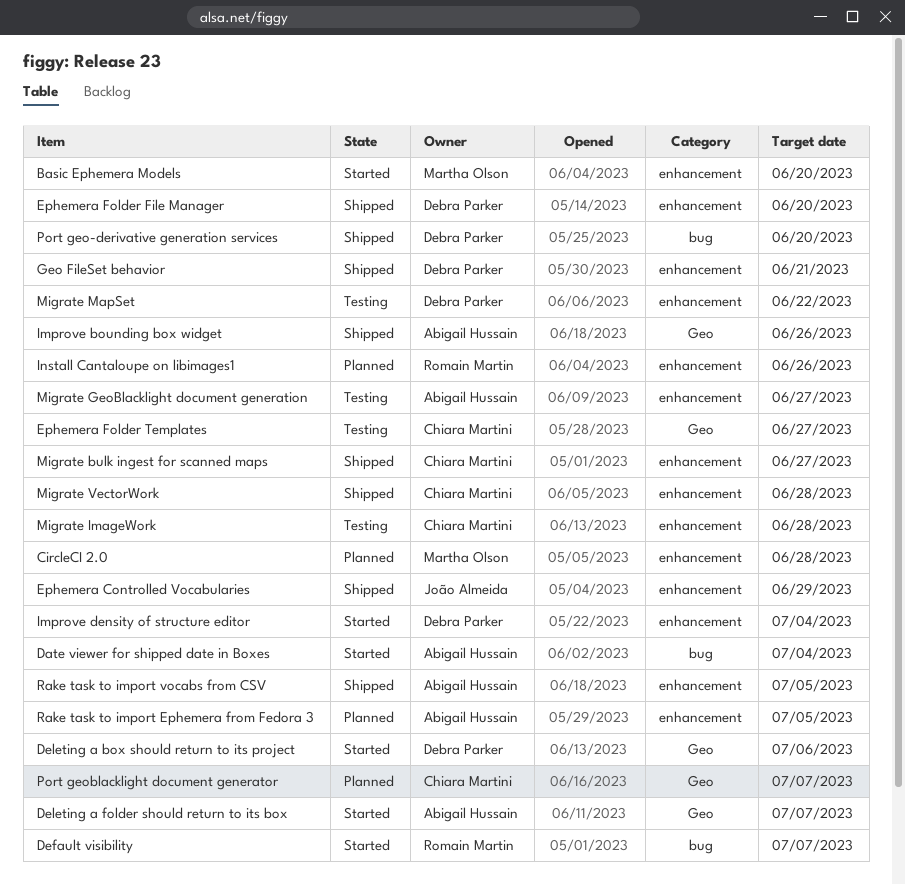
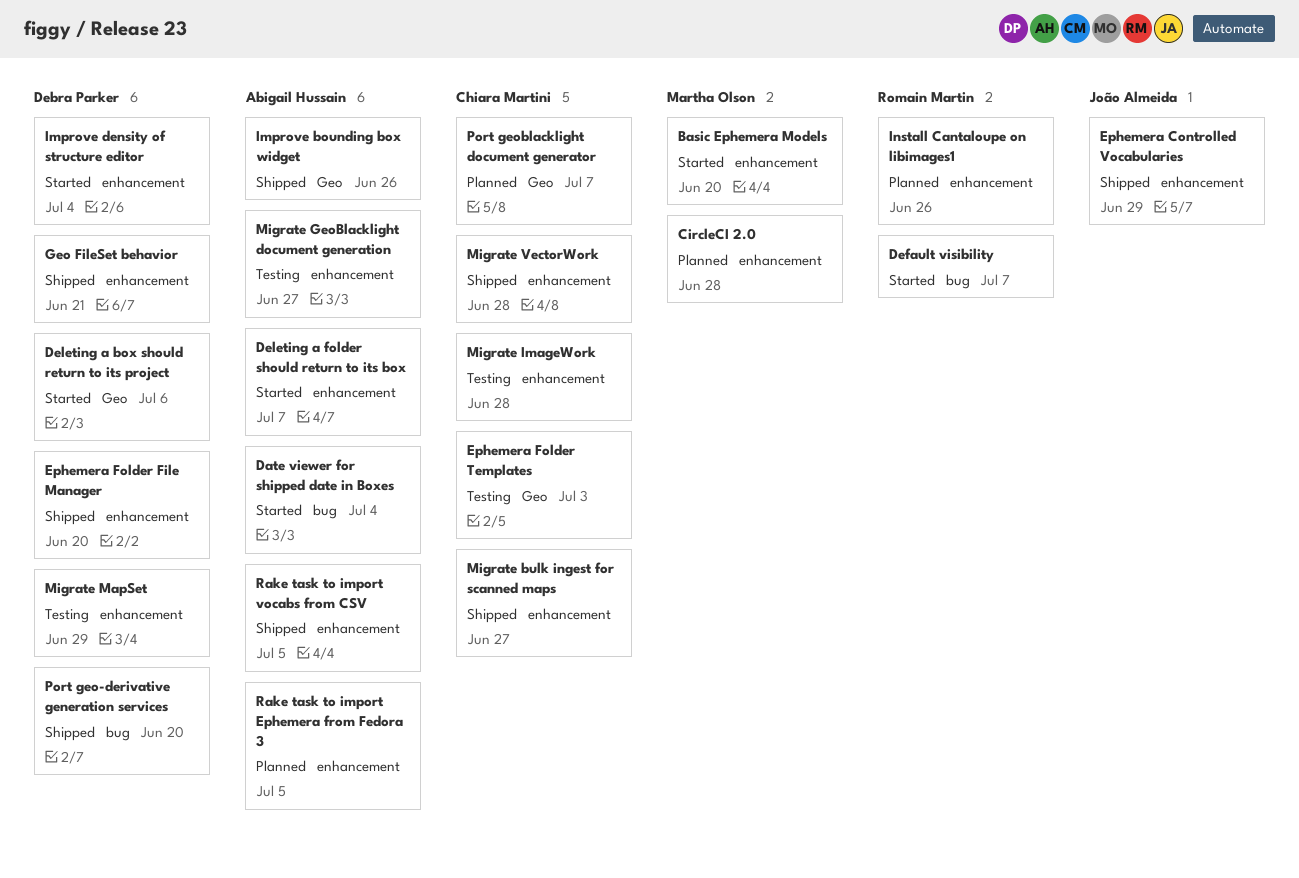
Deleting a folder should return to its box, label: Geo -> enhancement
Ephemera Folder Templates, due: Jun 27 -> Jul 3
Migrate MapSet, due: Jun 22 -> Jun 29

